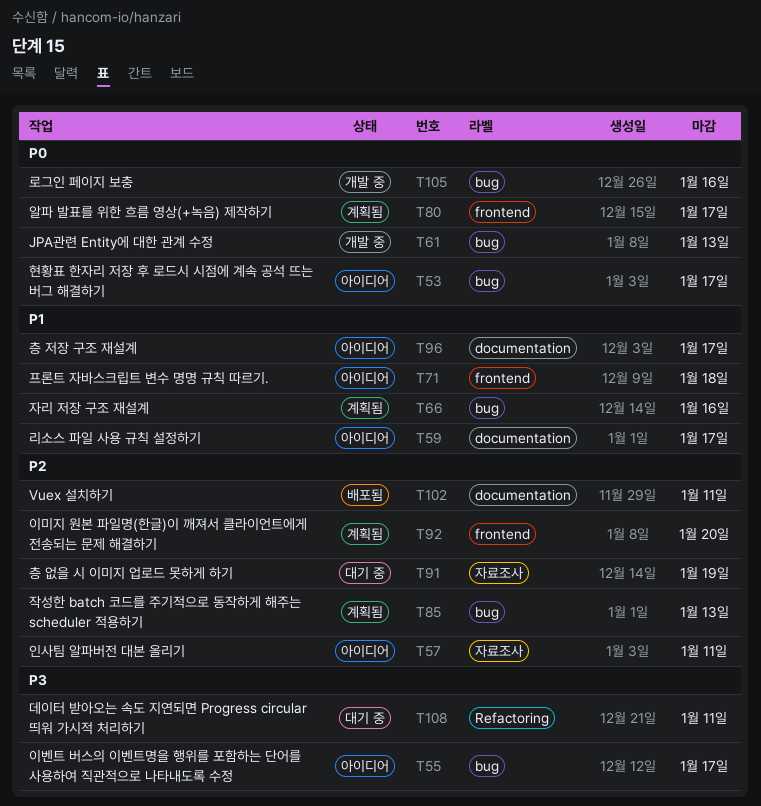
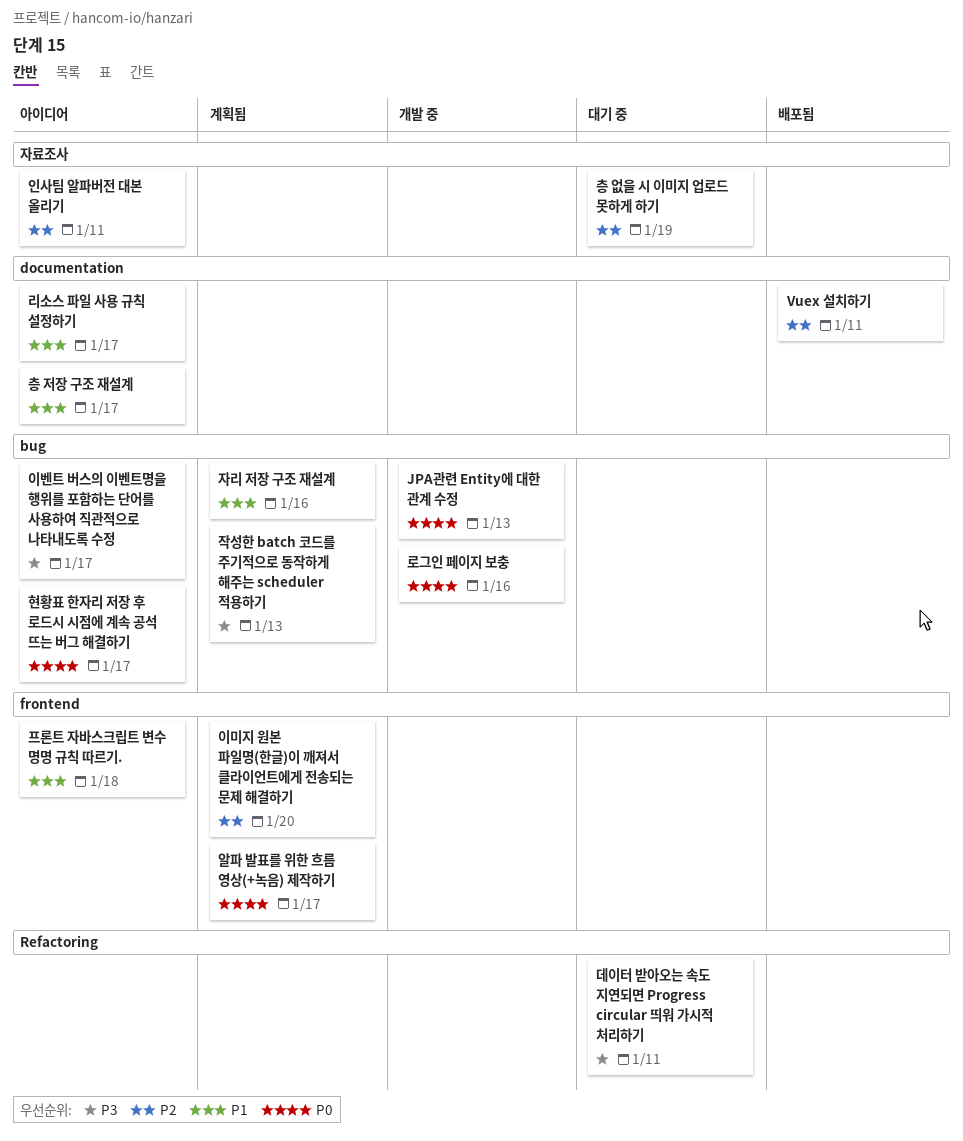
작성한 batch 코드를 주기적으로 동작하게 해주는 scheduler 적용하기, priority: P2 -> P3

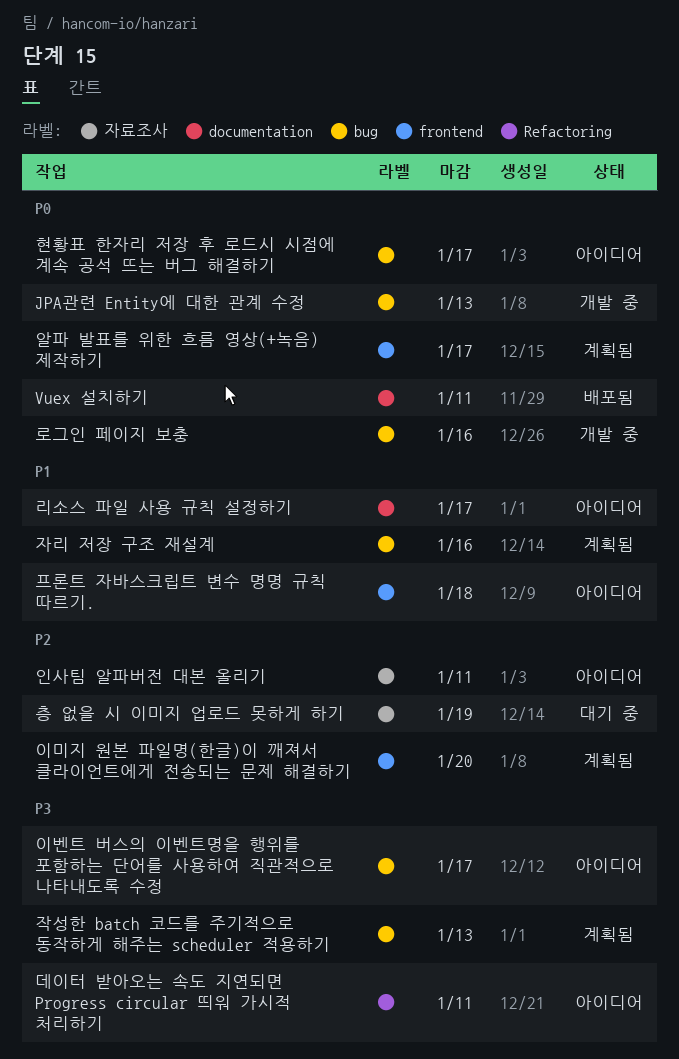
Vuex 설치하기, priority: P2 -> P0
데이터 받아오는 속도 지연되면 Progress circular 띄워 가시적 처리하기, status: 대기 중 -> 아이디어
층 저장 구조 재설계: present -> none

